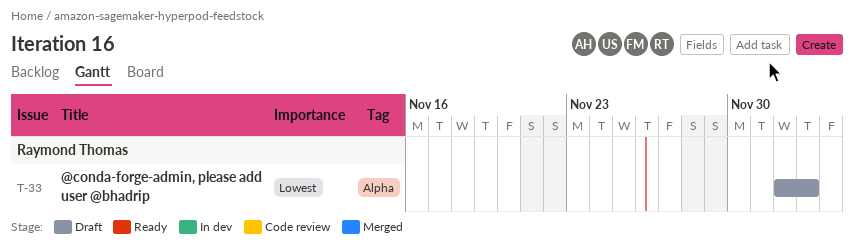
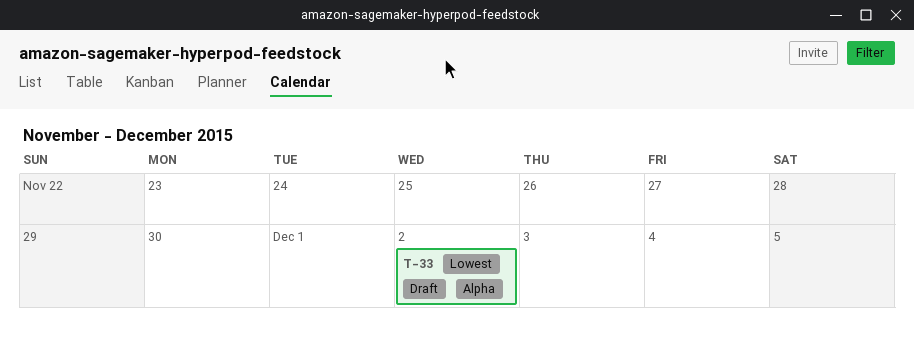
T-33, due: Dec 3 -> Dec 2

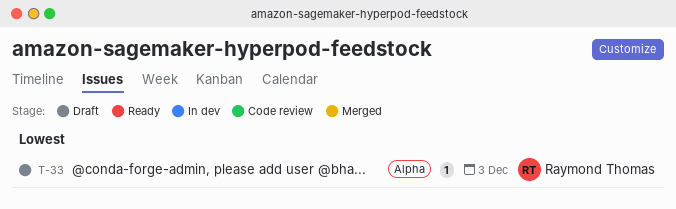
T-33, due: Dec 2 -> Dec 3

